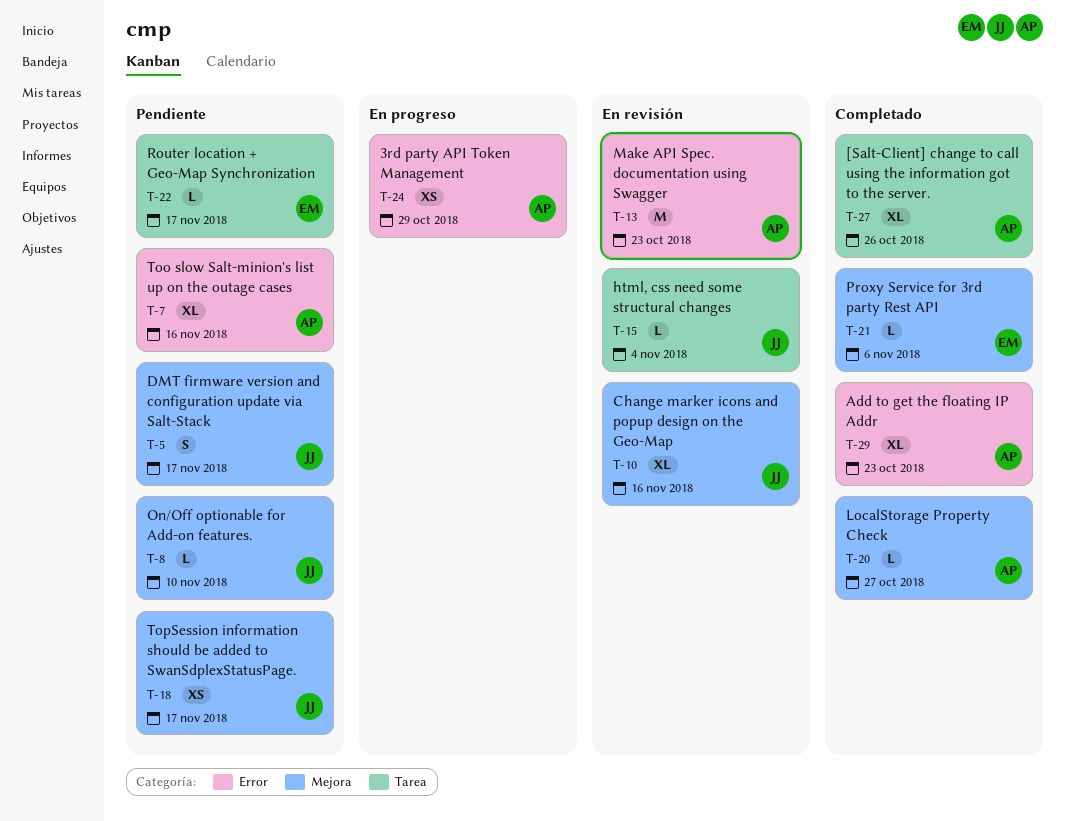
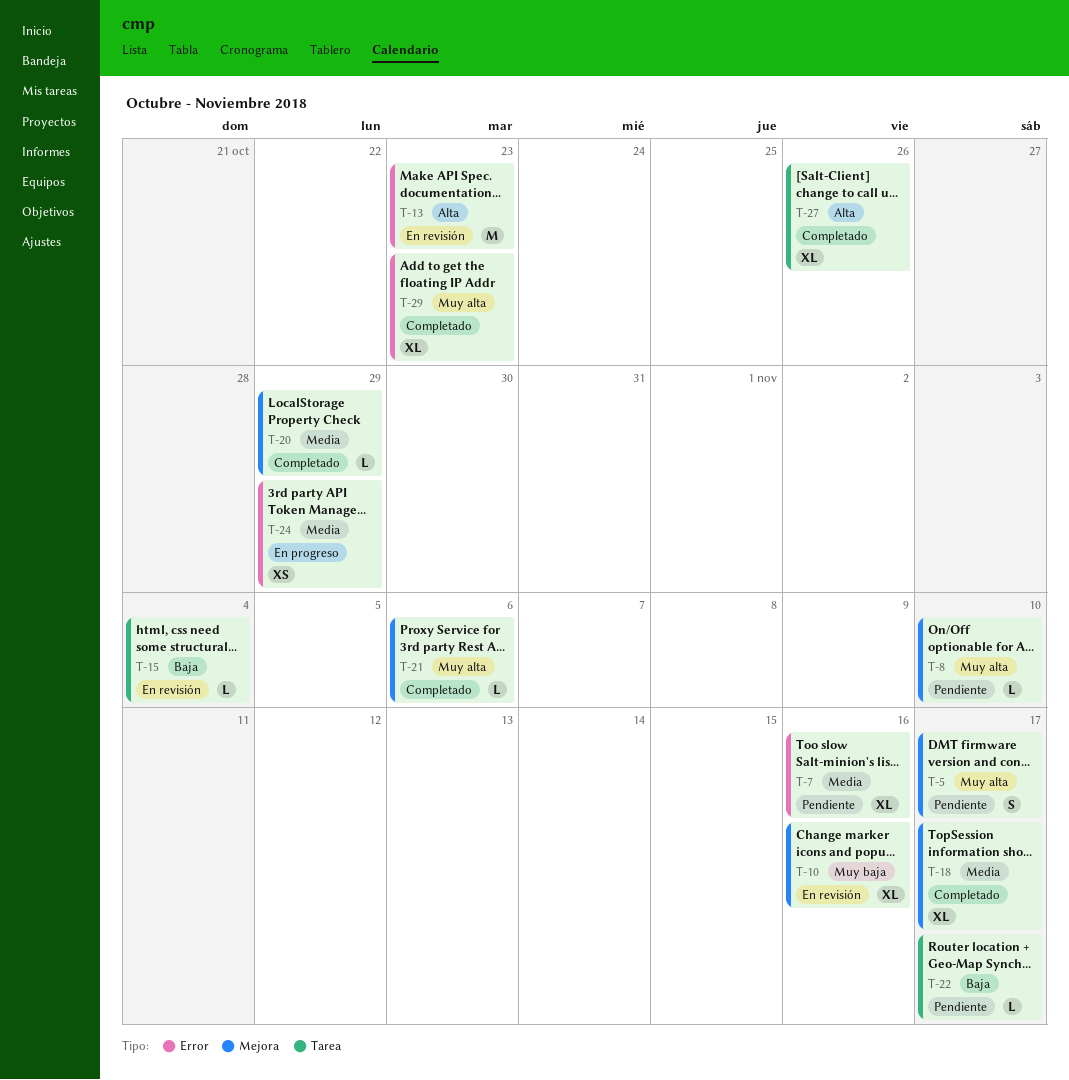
T-18, status: Pendiente -> Completado
T-18, estimate: XS -> XL
T-20, due: Oct 27 -> Oct 29

